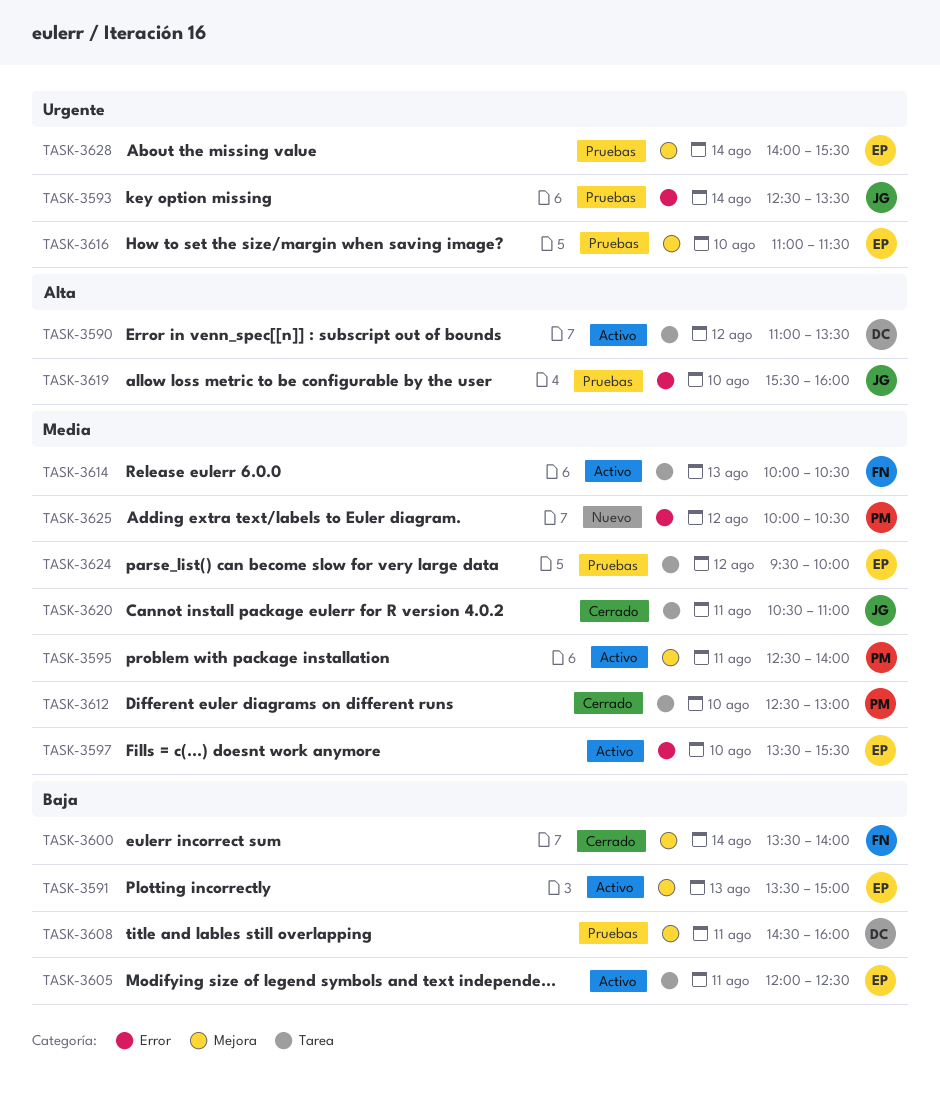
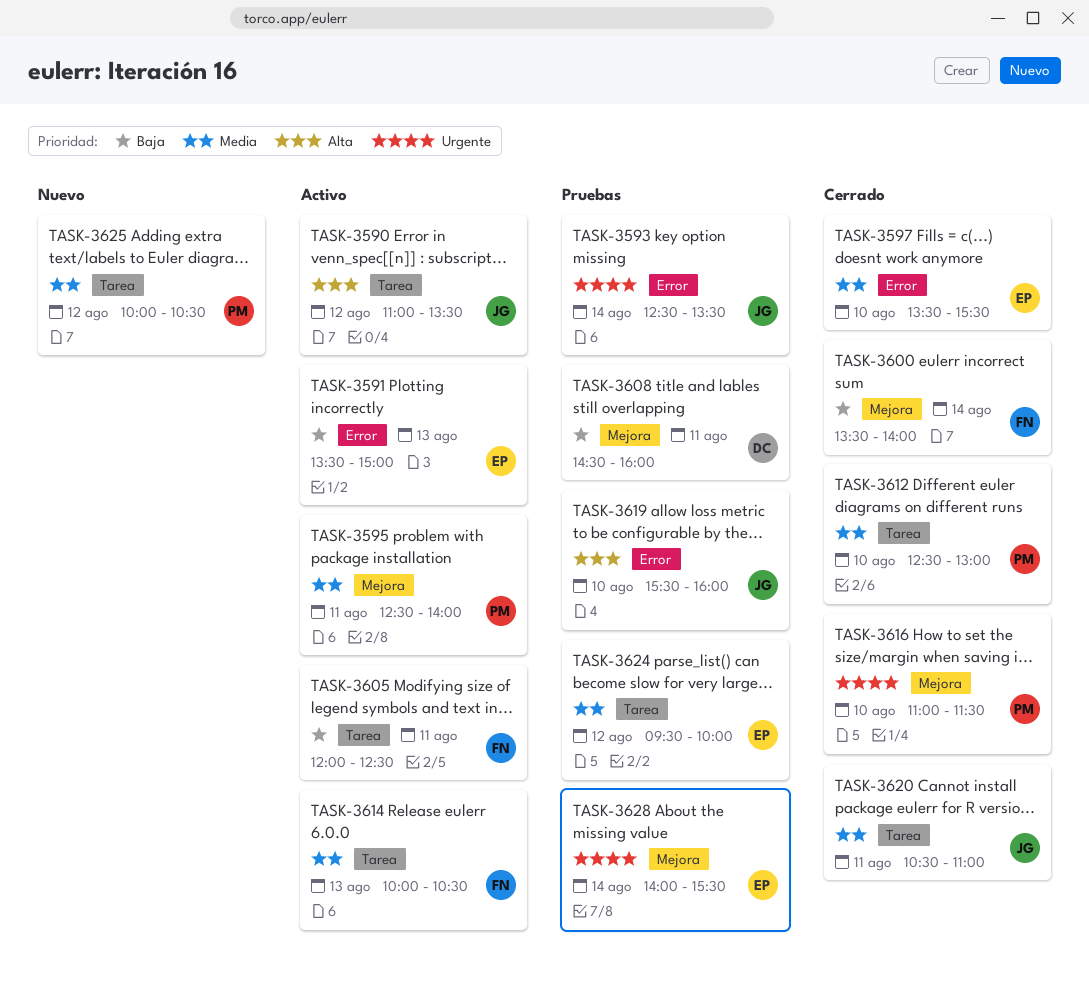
TASK-3590, owner: DC -> JG
TASK-3591, label: Mejora -> Error
TASK-3597, status: Activo -> Cerrado
TASK-3605, owner: EP -> FN
TASK-3616, status: Pruebas -> Cerrado
TASK-3616, owner: EP -> PM
TASK-3625, label: Error -> Tarea

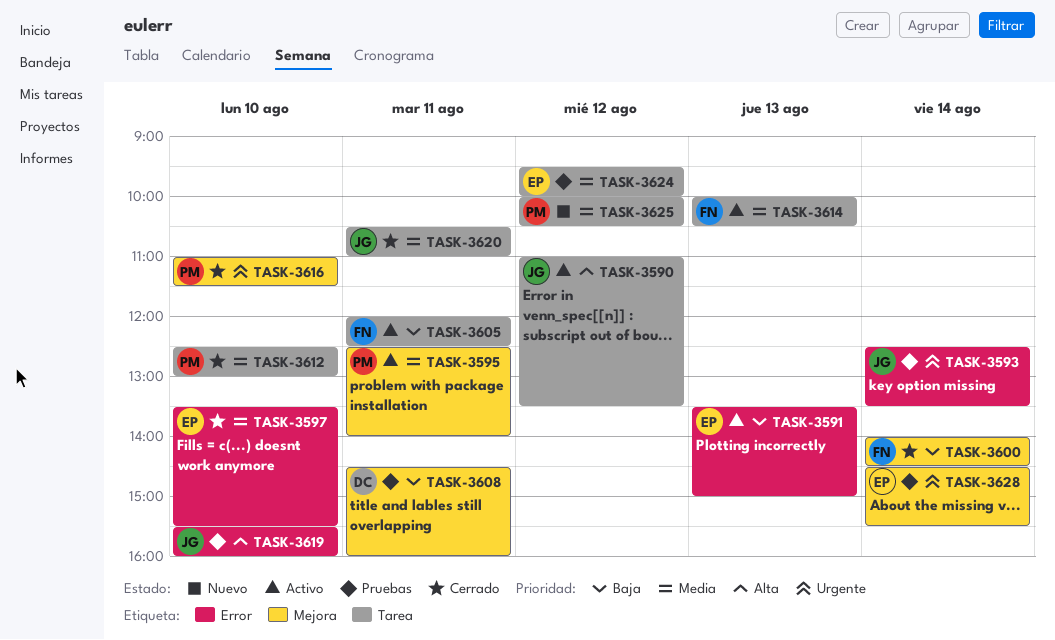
TASK-3600, begins: 13:30 -> 14:00
TASK-3600, ends: 14:00 -> 14:30
TASK-3628, begins: 14:00 -> 14:30

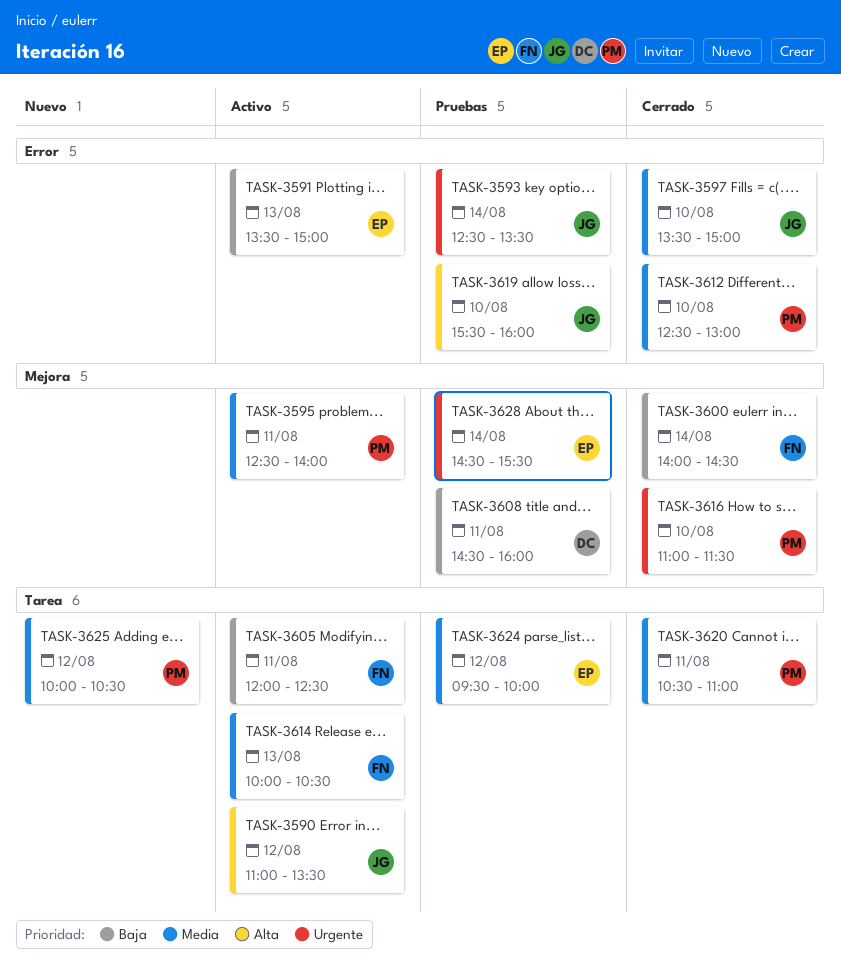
TASK-3597, owner: EP -> JG
TASK-3597, ends: 15:30 -> 15:00
TASK-3612, label: Tarea -> Error
TASK-3620, owner: JG -> PM

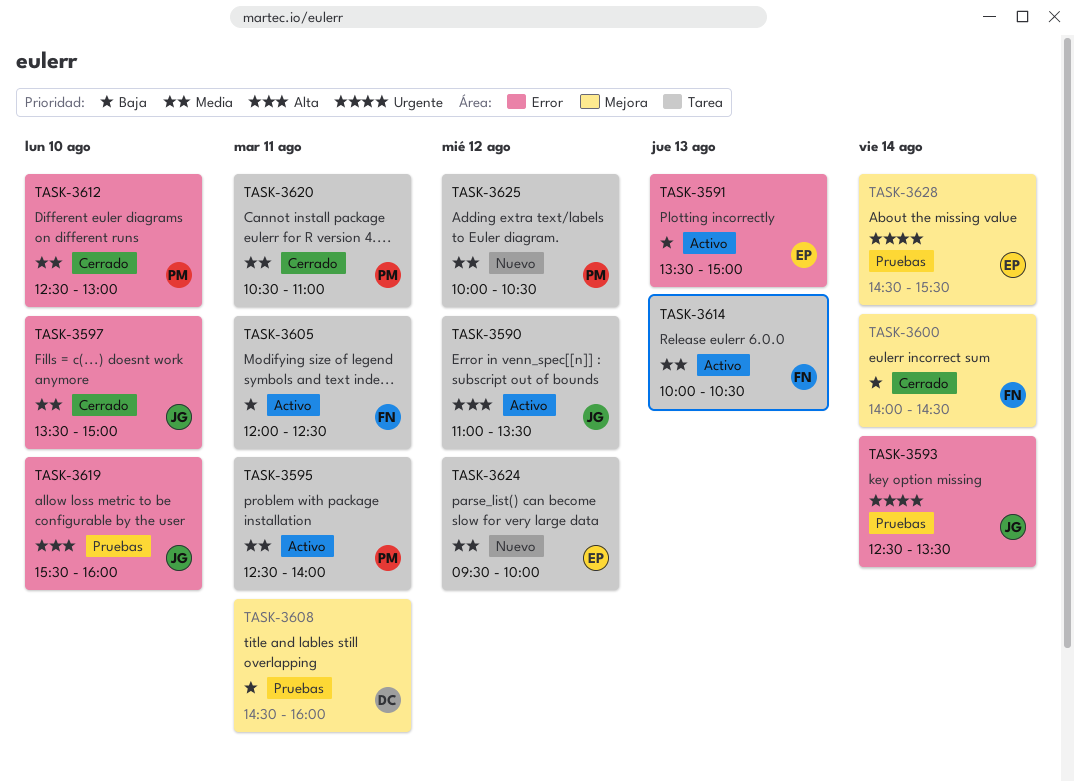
TASK-3595, label: Mejora -> Tarea
TASK-3616: present -> none
TASK-3624, status: Pruebas -> Nuevo

